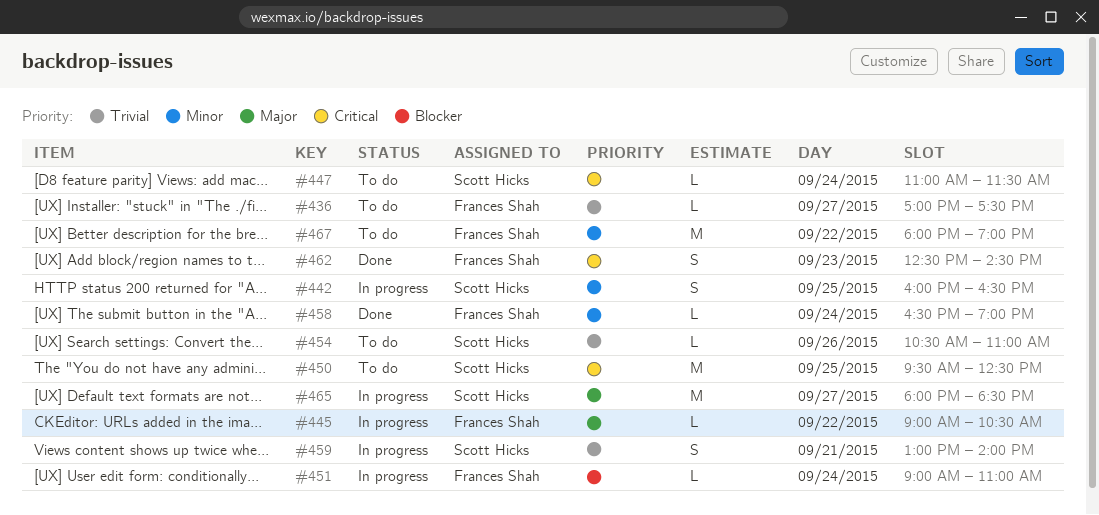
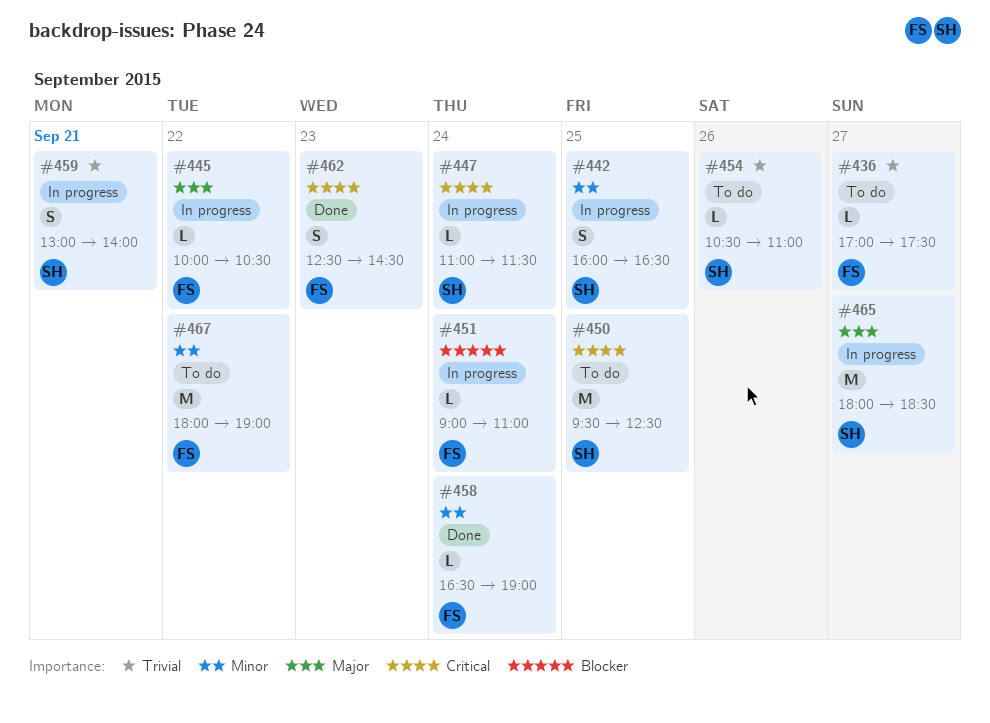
#445, begins: 09:00 -> 10:00
#447, status: To do -> In progress

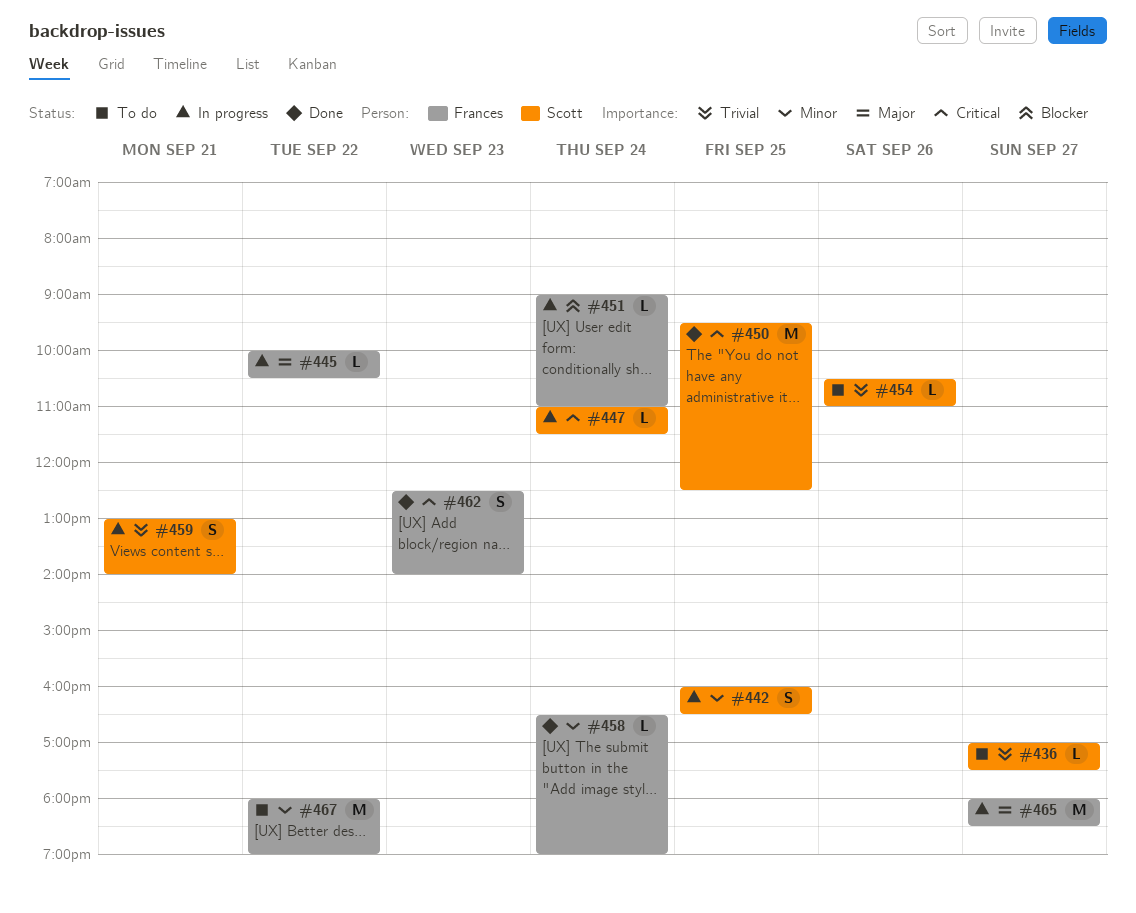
#436, owner: Frances -> Scott
#450, status: To do -> Done
#462, ends: 14:30 -> 14:00
#465, owner: Scott -> Frances

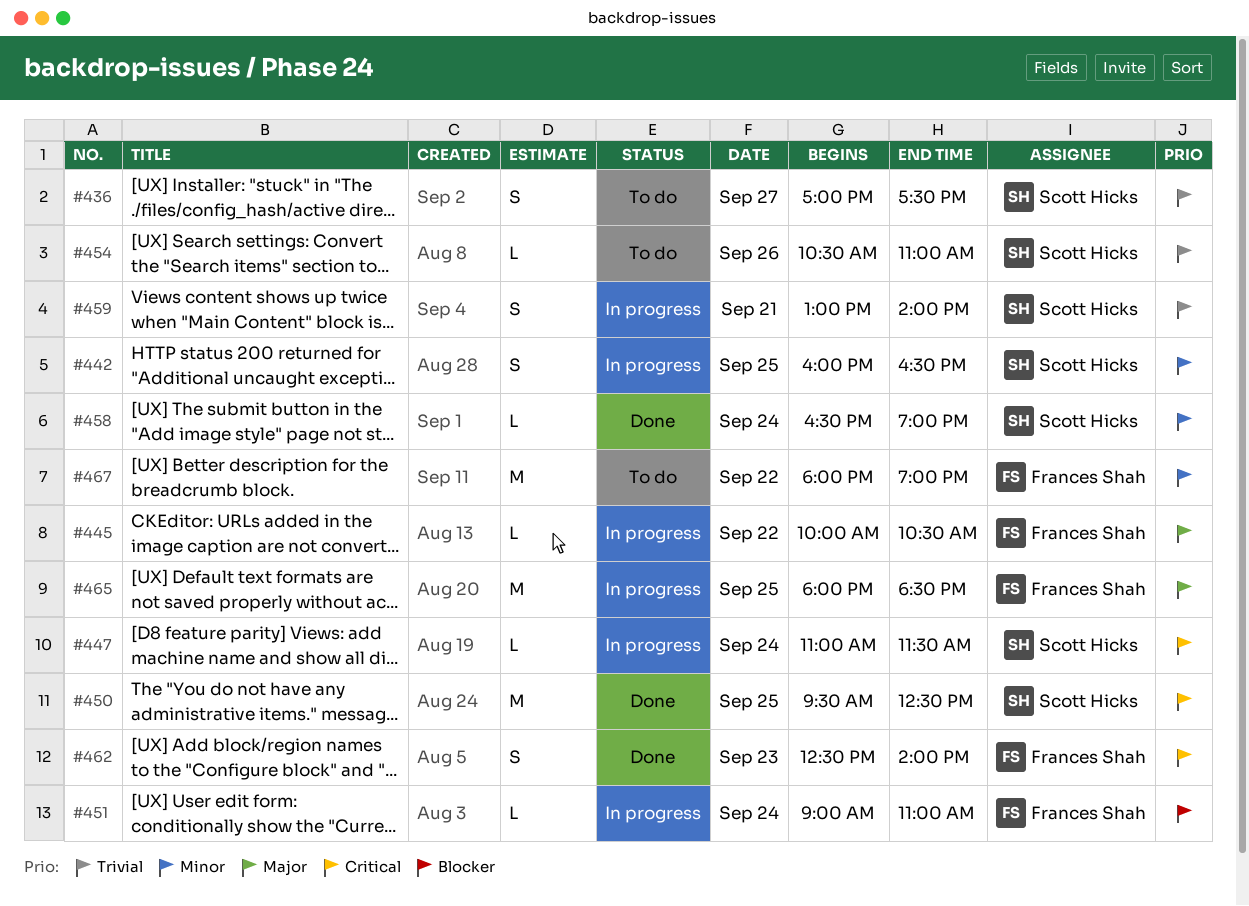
#436, estimate: L -> S
#458, owner: Frances Shah -> Scott Hicks
#465, day: Sep 27 -> Sep 25

